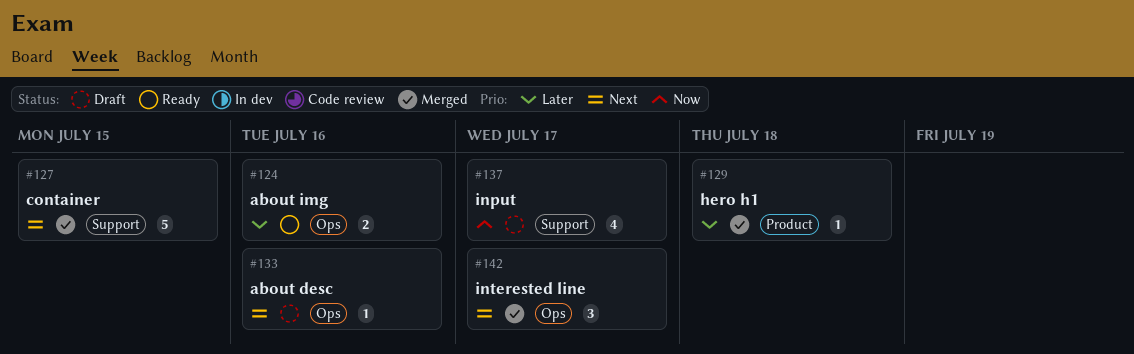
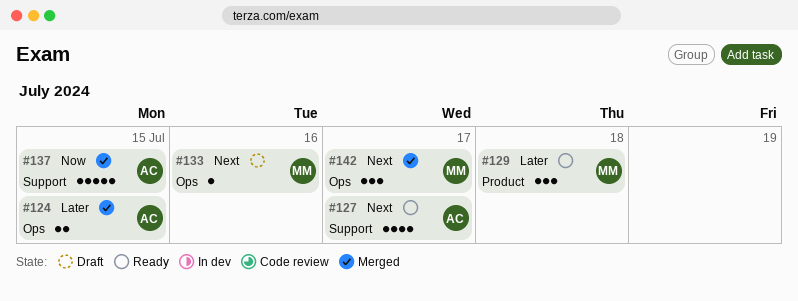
#124, status: Ready -> Merged
#124, due: Jul 16 -> Jul 15
#127, status: Merged -> Ready
#127, estimate: 5 -> 4
#127, due: Jul 15 -> Jul 17
#129, status: Merged -> Ready
#129, estimate: 1 -> 3
#137, status: Draft -> Merged
#137, estimate: 4 -> 5
#137, due: Jul 17 -> Jul 15

